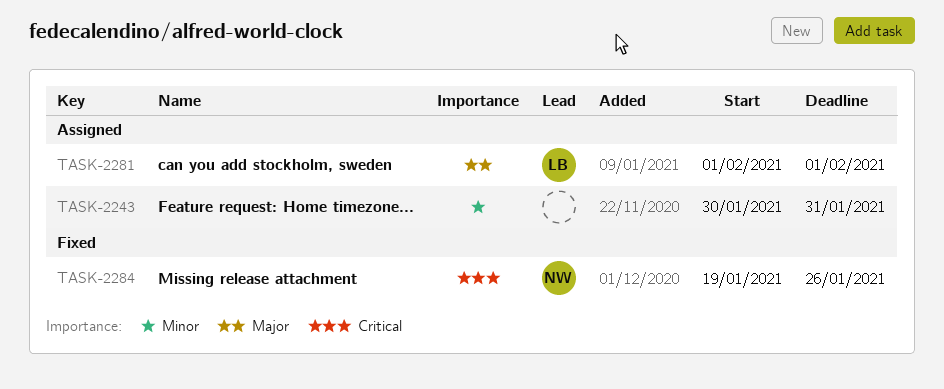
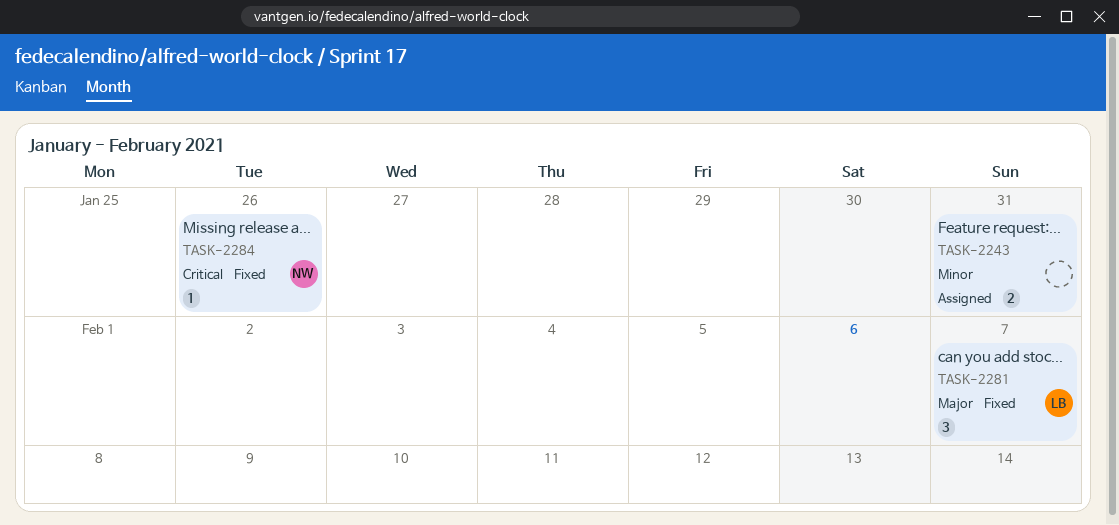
TASK-2281, status: Assigned -> Fixed
TASK-2281, due: Feb 1 -> Feb 7

